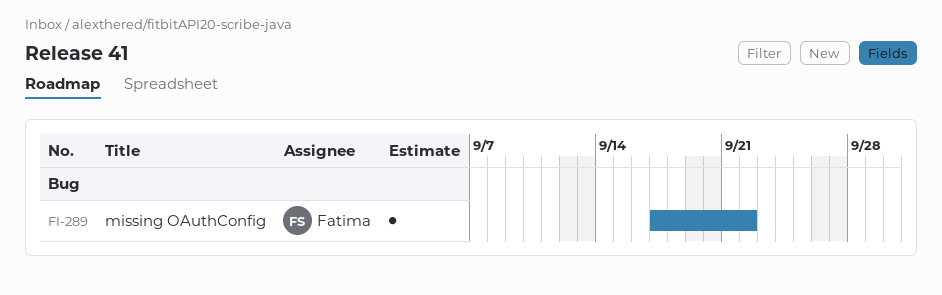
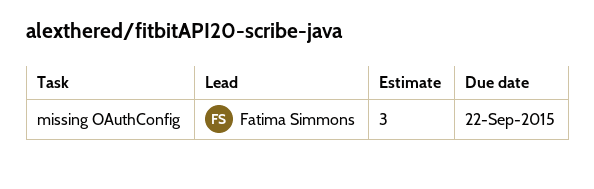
missing OAuthConfig, estimate: 1 -> 3

